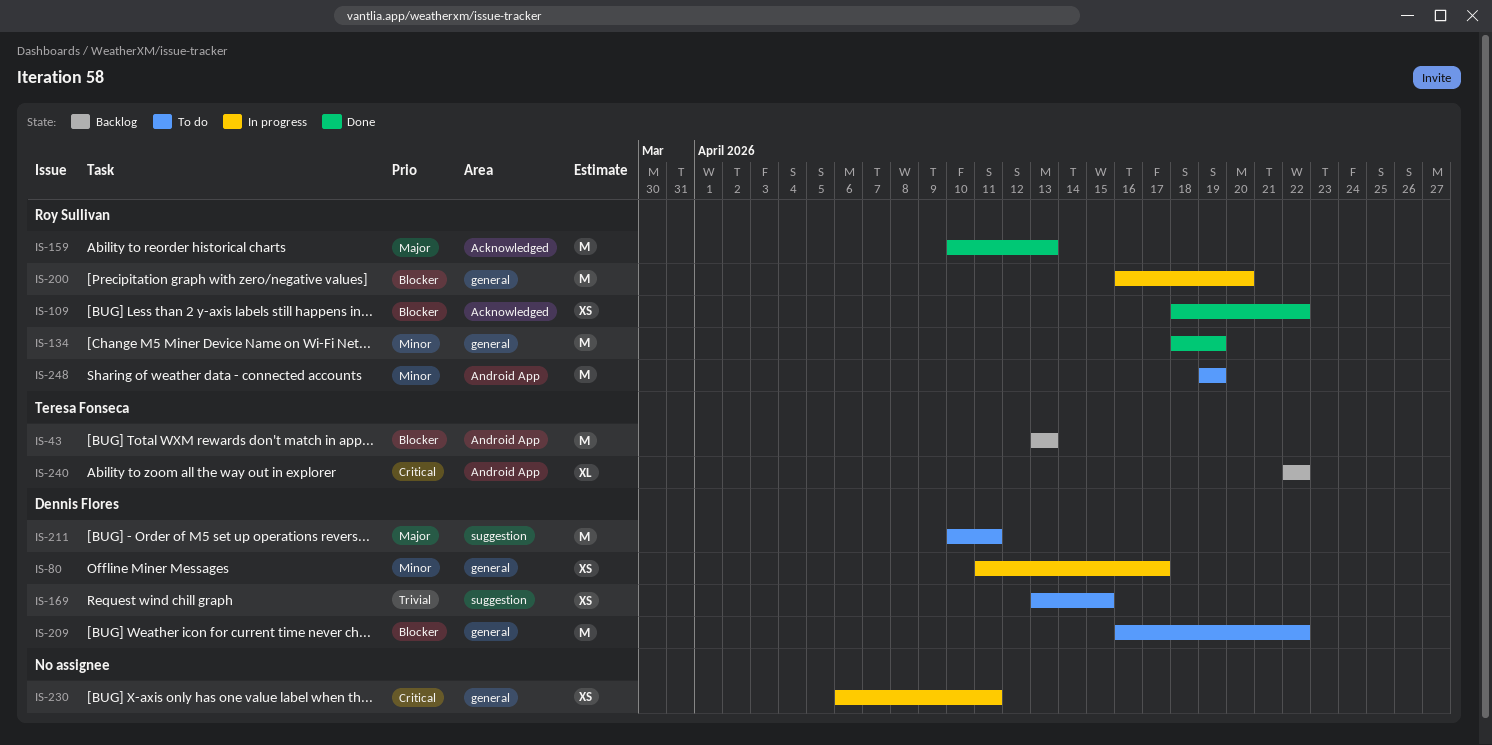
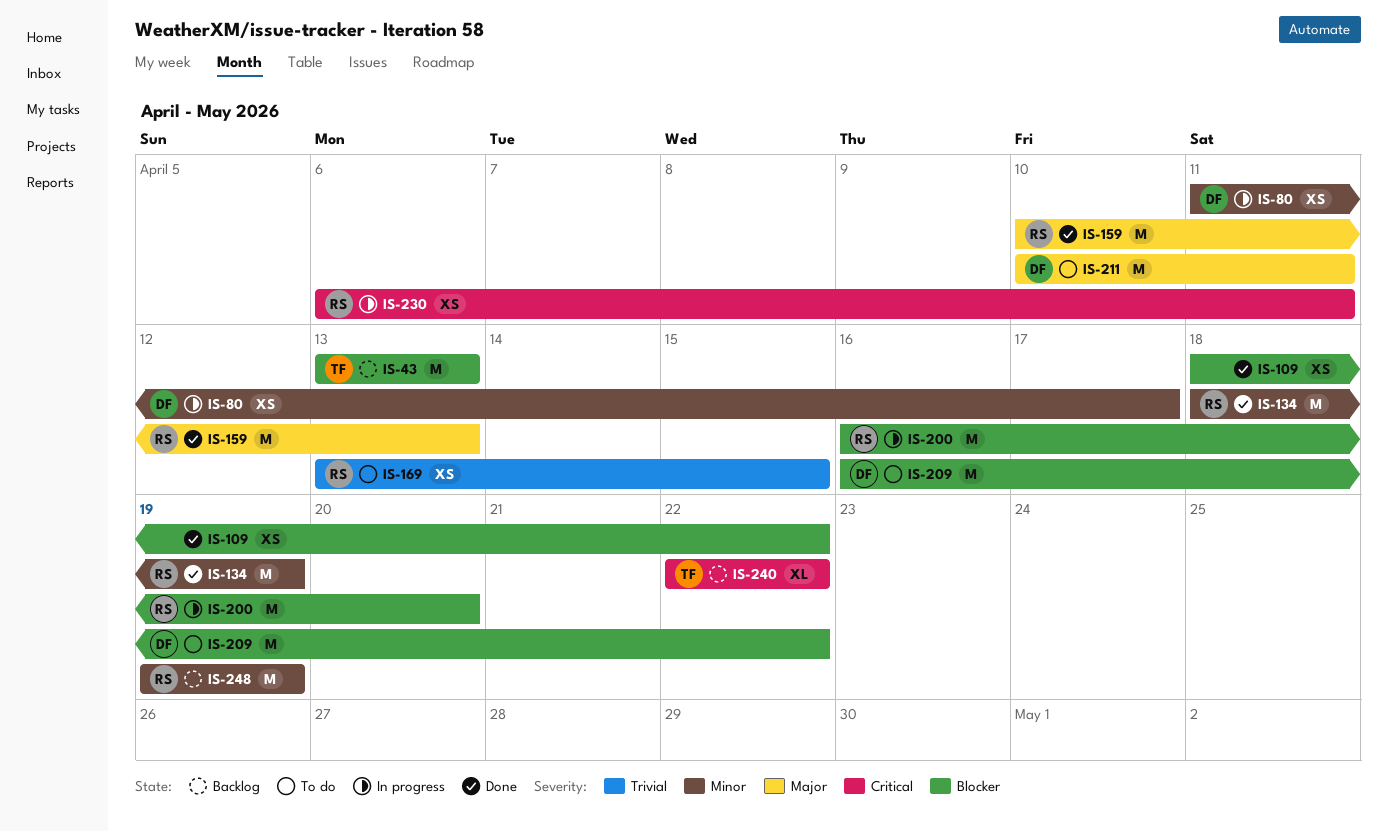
IS-109, owner: Roy Sullivan -> none
IS-169, owner: Dennis Flores -> Roy Sullivan
IS-230, owner: none -> Roy Sullivan
IS-248, status: To do -> Backlog

